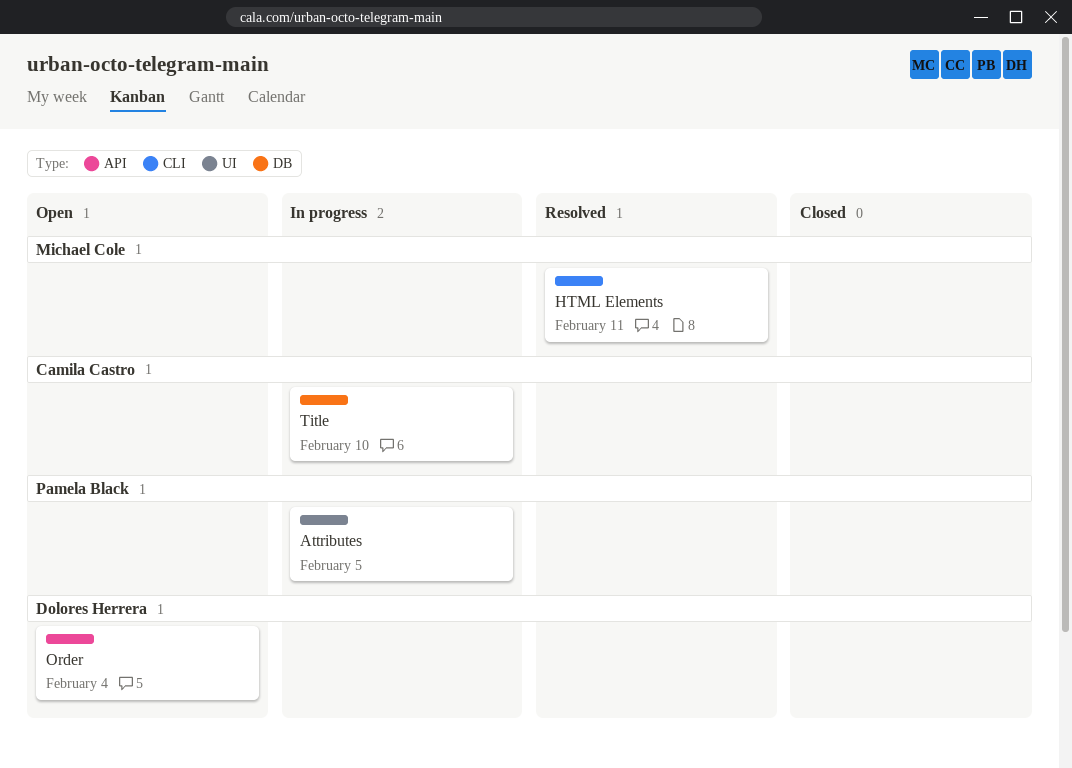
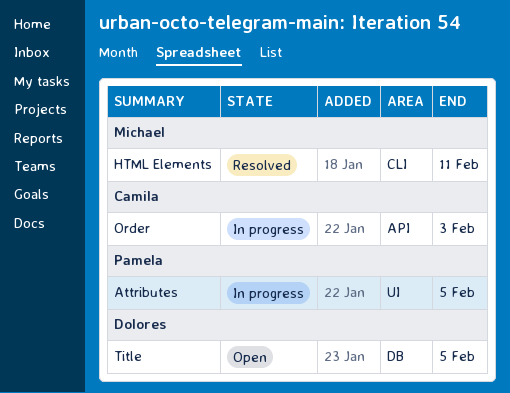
Order, status: Open -> In progress
Order, owner: Dolores Herrera -> Camila Castro
Order, due: Feb 4 -> Feb 3
Title, status: In progress -> Open
Title, owner: Camila Castro -> Dolores Herrera
Title, due: Feb 10 -> Feb 5

